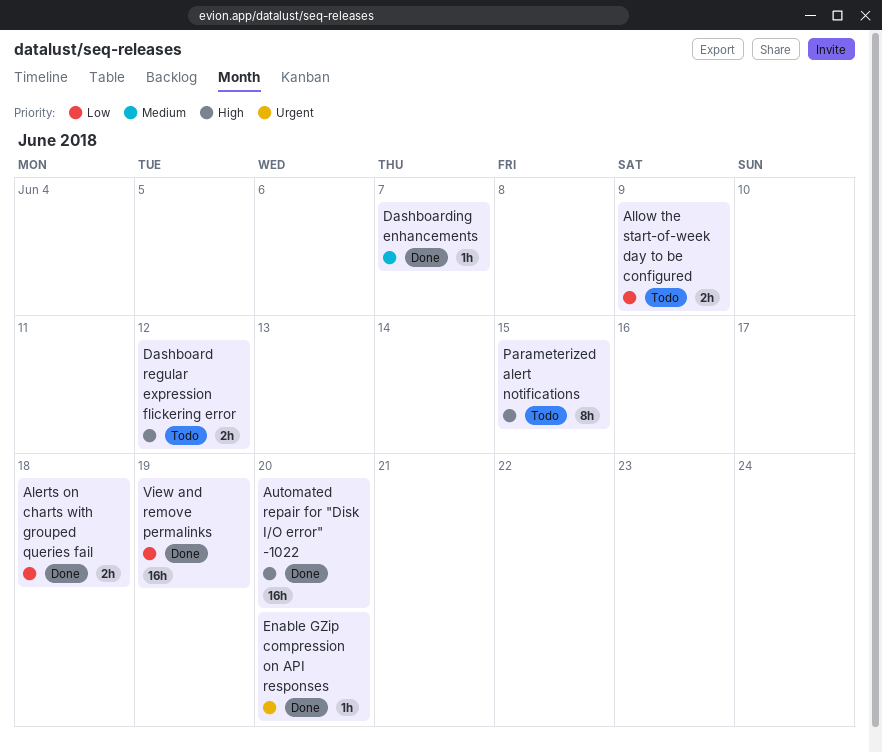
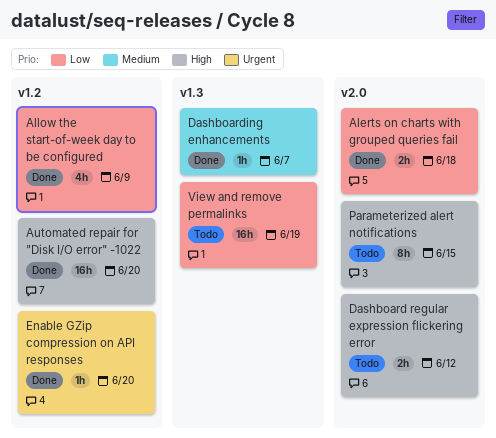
Allow the start-of-week day to be configured, status: Todo -> Done
Allow the start-of-week day to be configured, estimate: 2h -> 4h
View and remove permalinks, status: Done -> Todo

